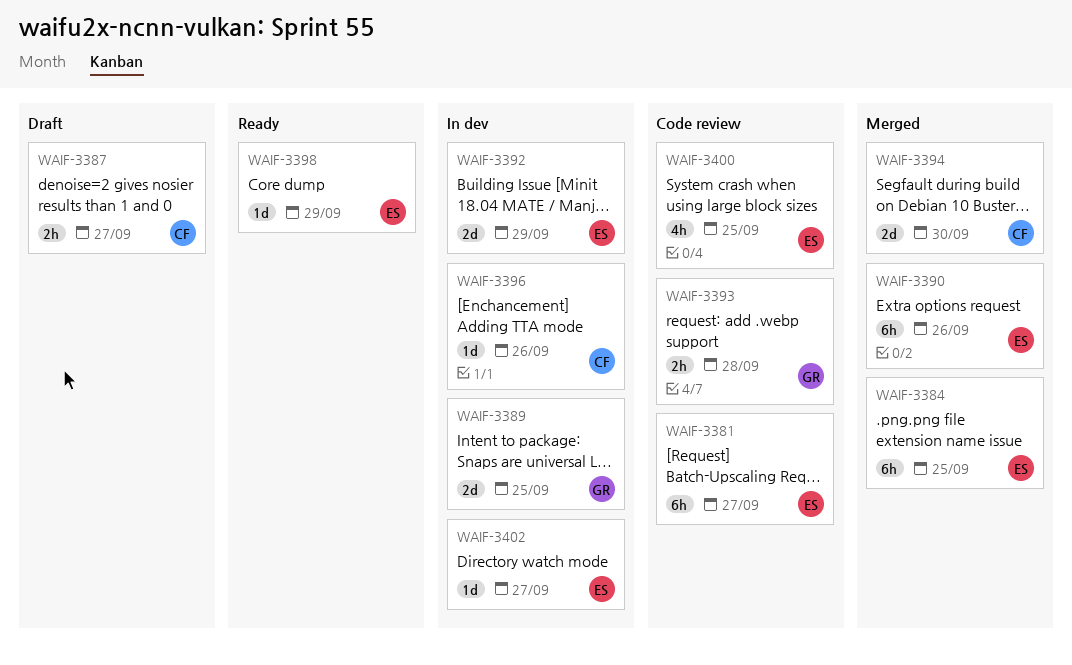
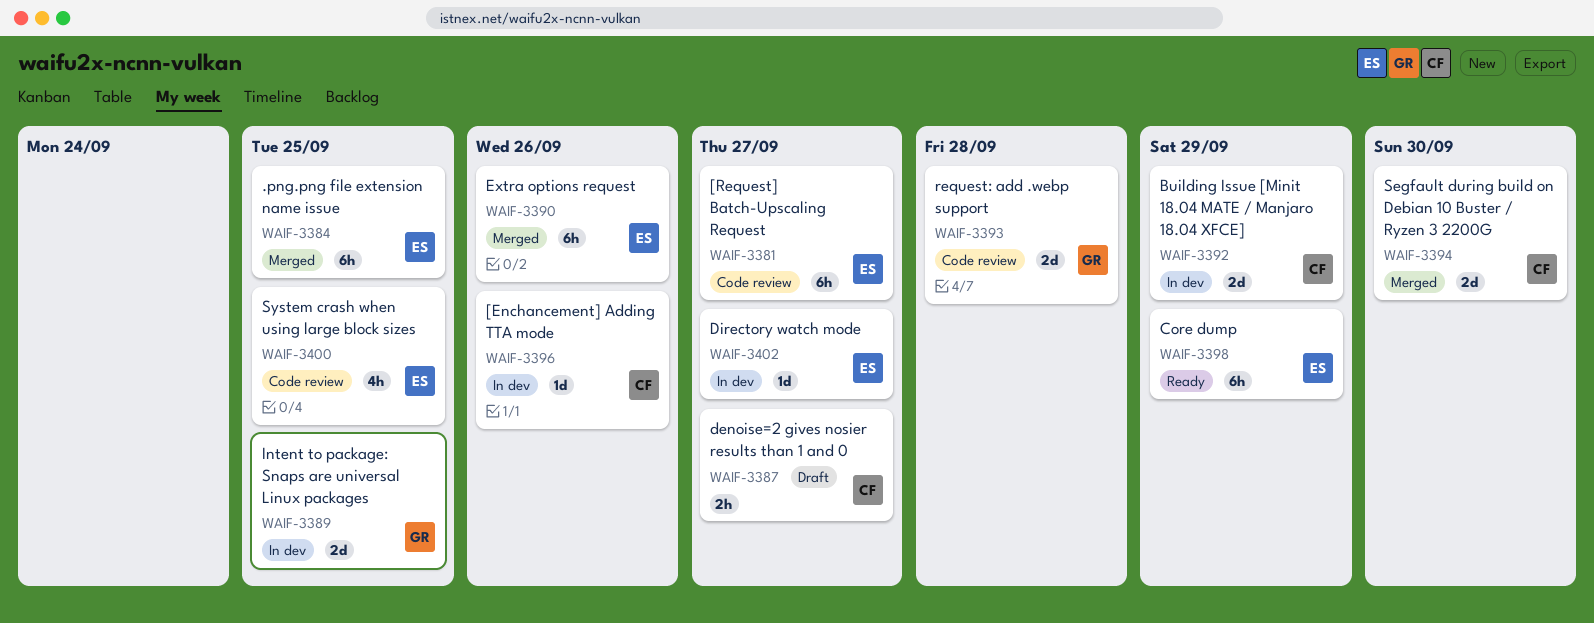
WAIF-3392, owner: ES -> CF
WAIF-3393, estimate: 2h -> 2d
WAIF-3398, estimate: 1d -> 6h

